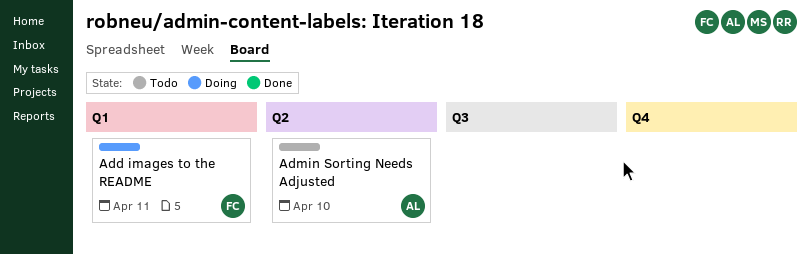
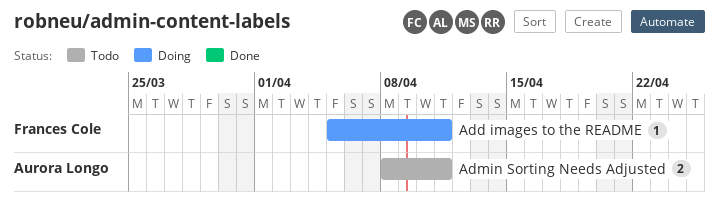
Admin Sorting Needs Adjusted, due: Apr 10 -> Apr 11

